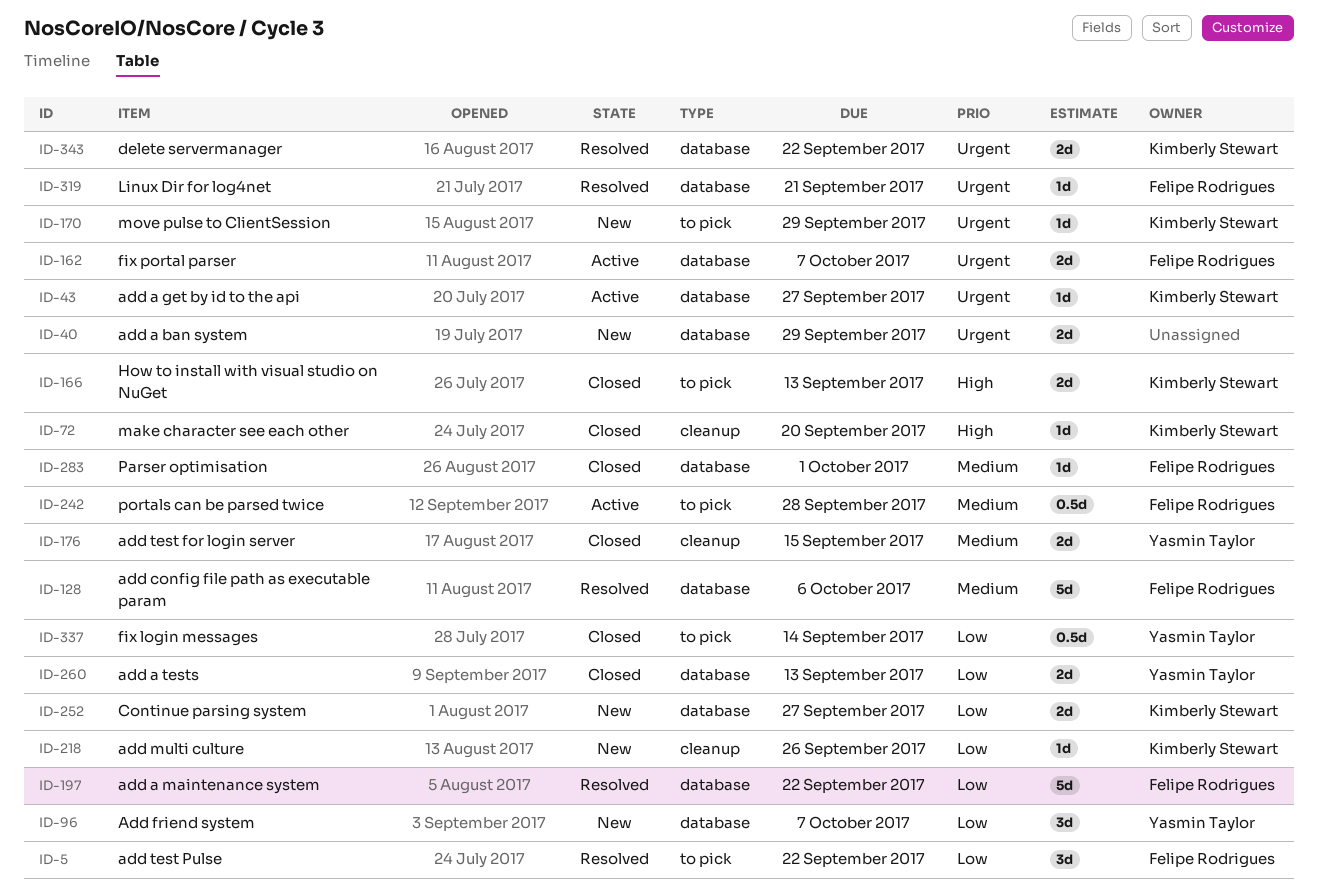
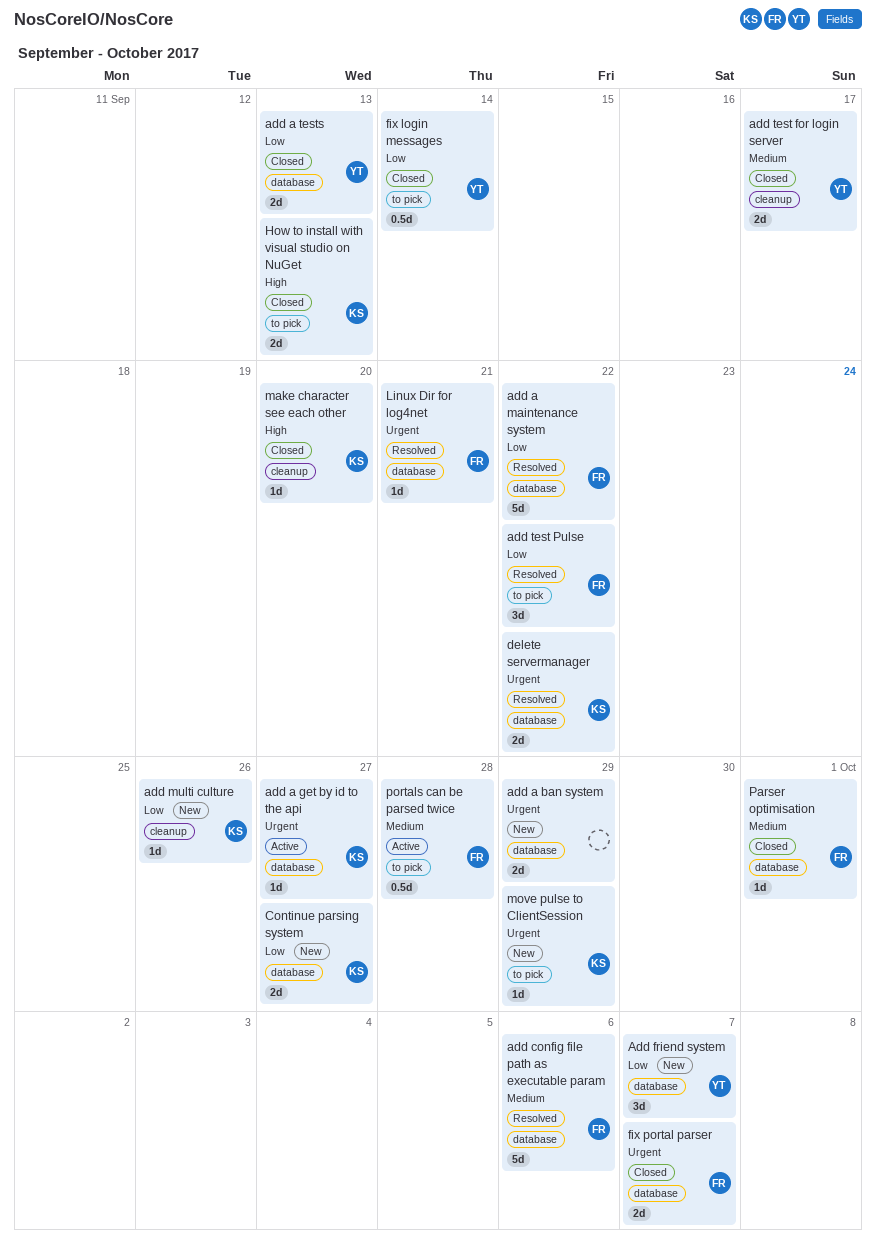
add test for login server, due: Sep 15 -> Sep 17
fix portal parser, status: Active -> Closed

